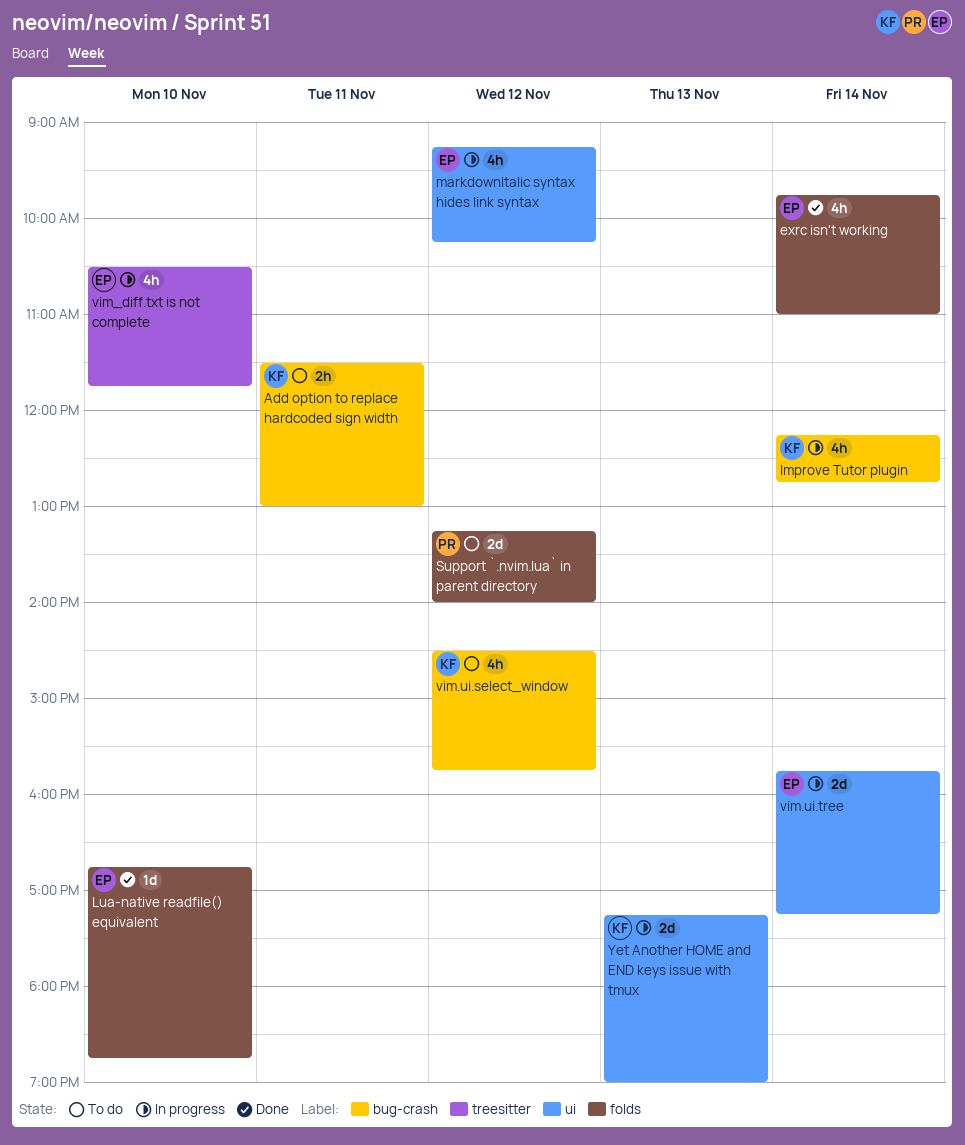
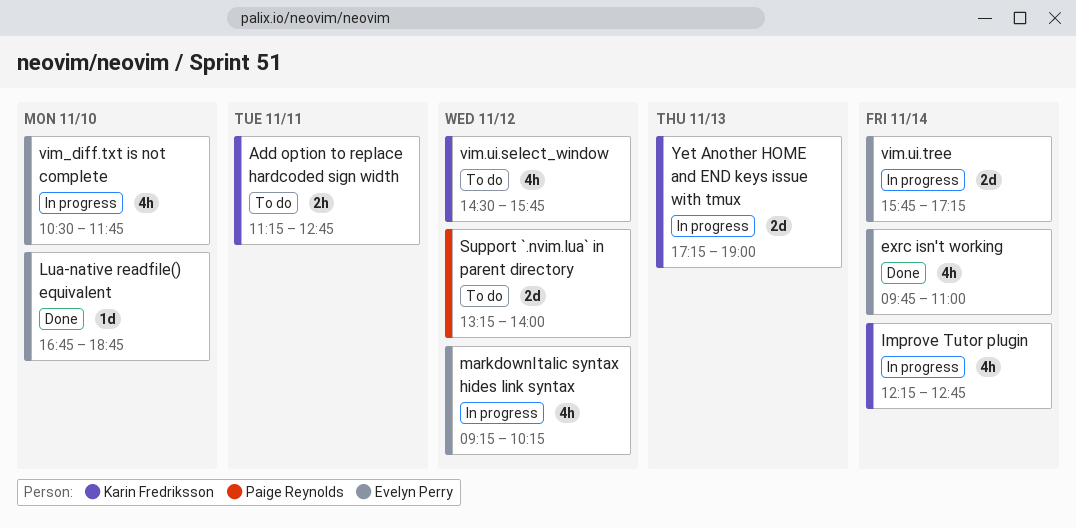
Add option to replace hardcoded sign width, begins: 11:30 -> 11:15
Add option to replace hardcoded sign width, ends: 13:00 -> 12:45

